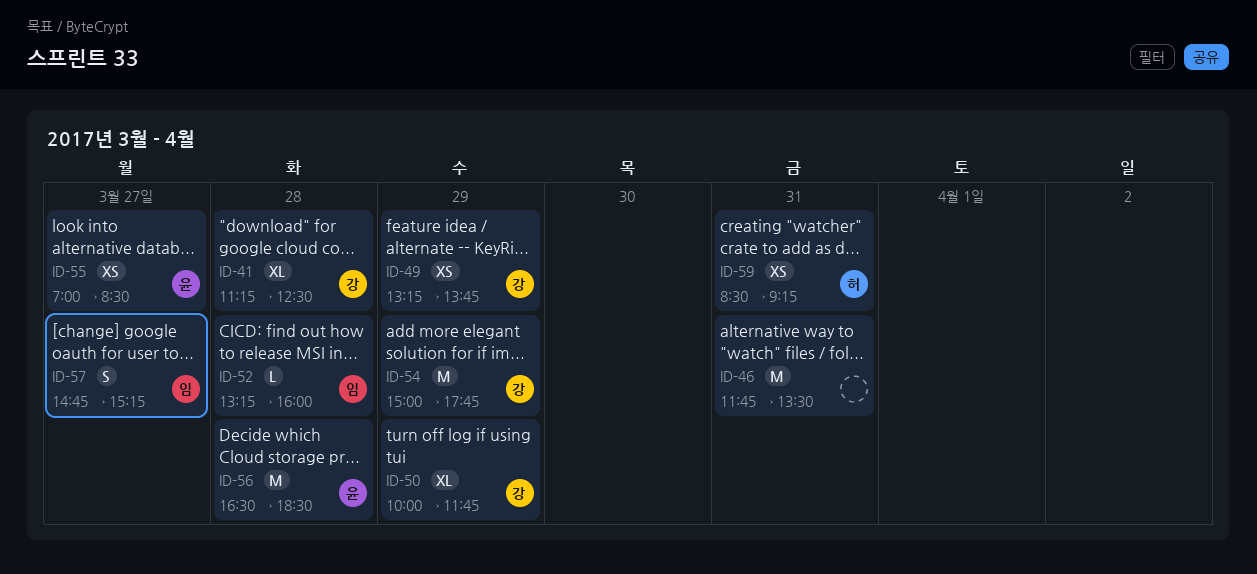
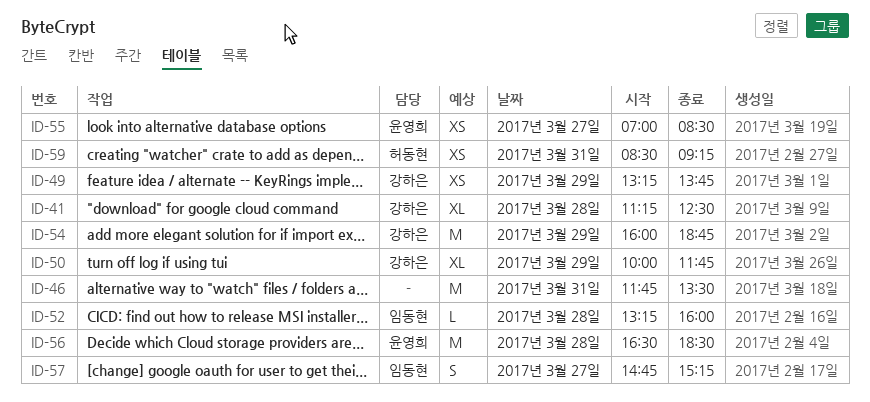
ID-54, begins: 15:00 -> 16:00
ID-54, ends: 17:45 -> 18:45

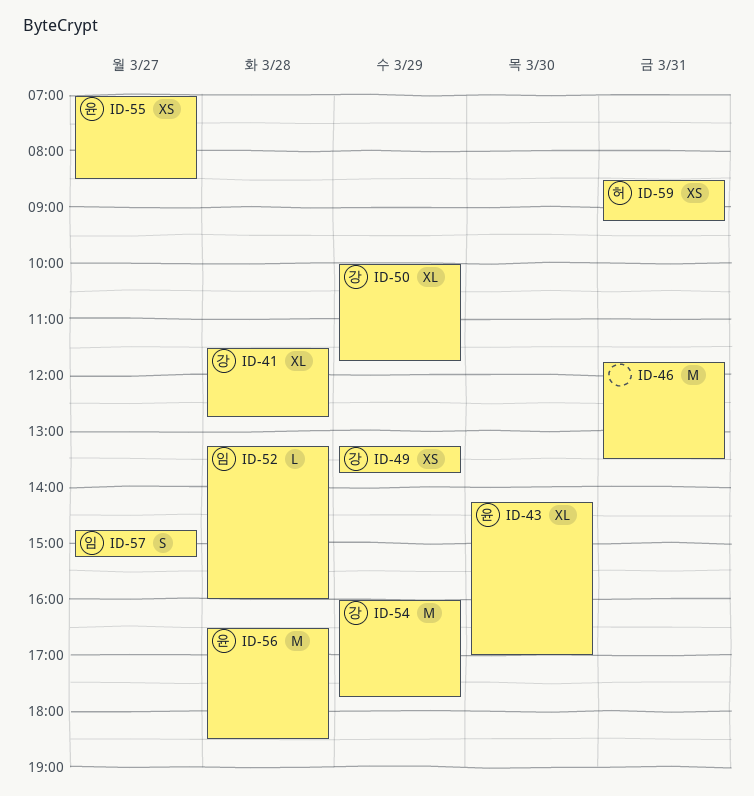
ID-41, begins: 11:15 -> 11:30
ID-41, ends: 12:30 -> 12:45
ID-43: none -> present
ID-54, ends: 18:45 -> 17:45

